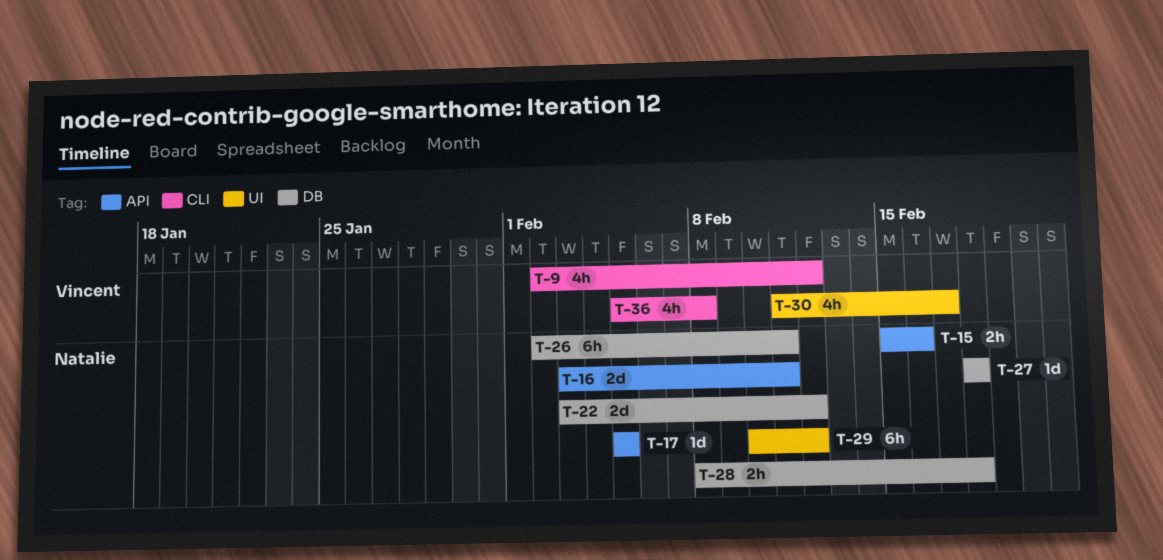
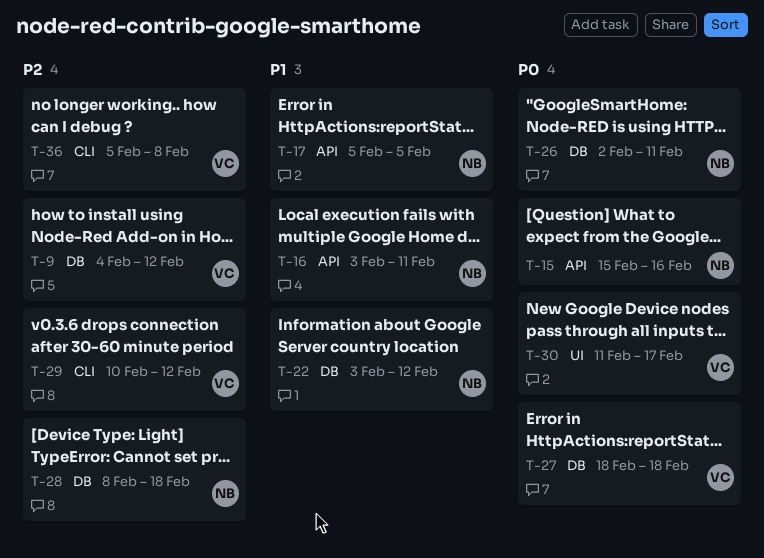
T-9, label: CLI -> DB
T-9, start: Feb 2 -> Feb 4
T-27, owner: Natalie -> Vincent
T-29, owner: Natalie -> Vincent
T-29, label: UI -> CLI

